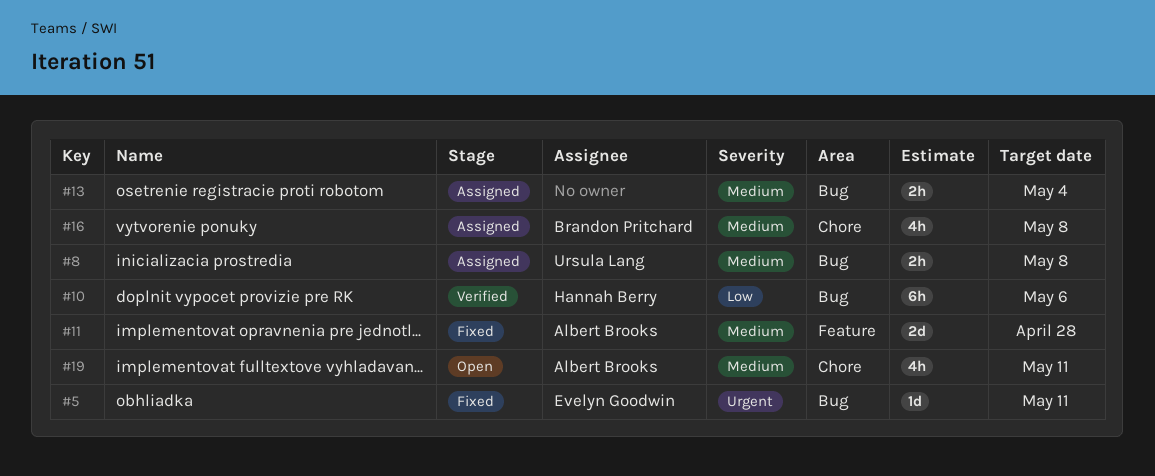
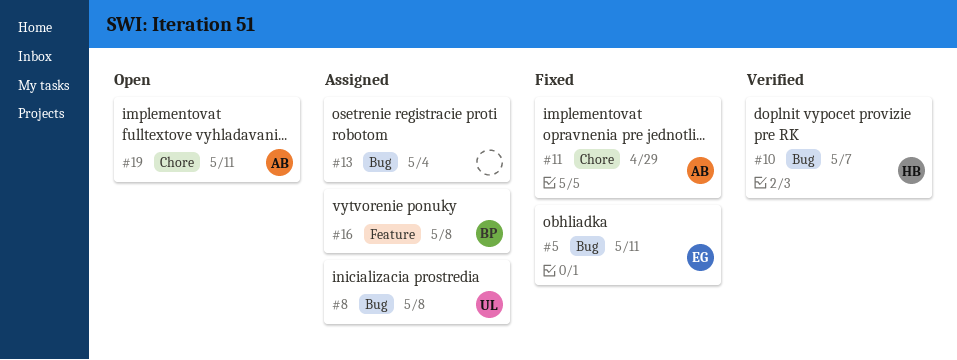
#10, due: May 6 -> May 7
#11, label: Feature -> Chore
#11, due: Apr 28 -> Apr 29
#16, label: Chore -> Feature

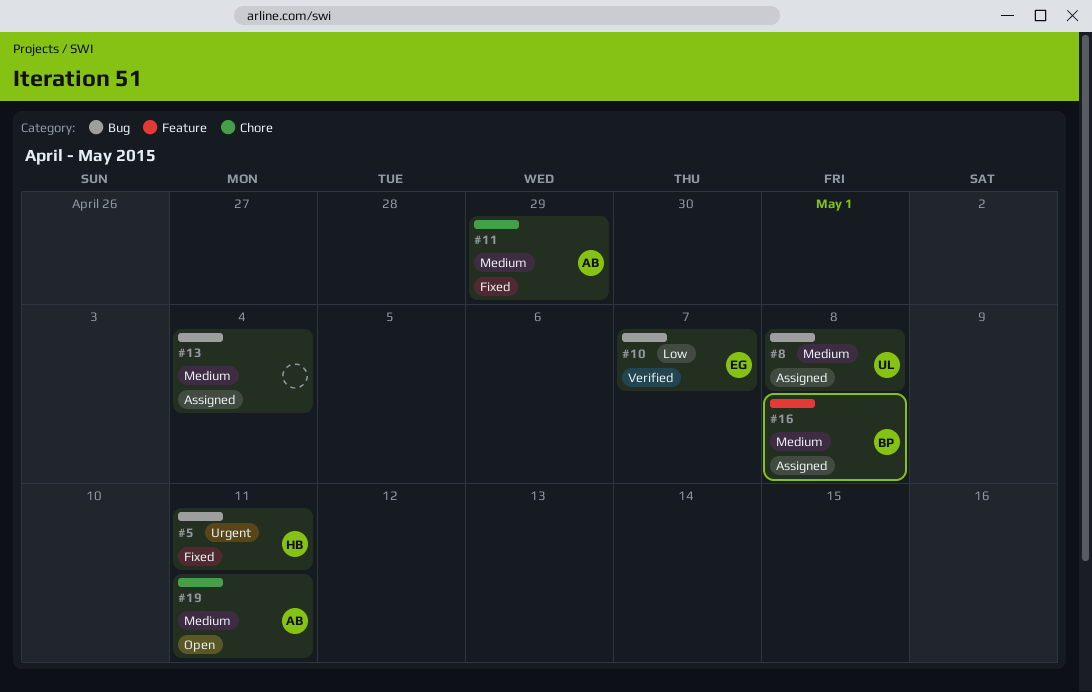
#5, owner: EG -> HB
#10, owner: HB -> EG

